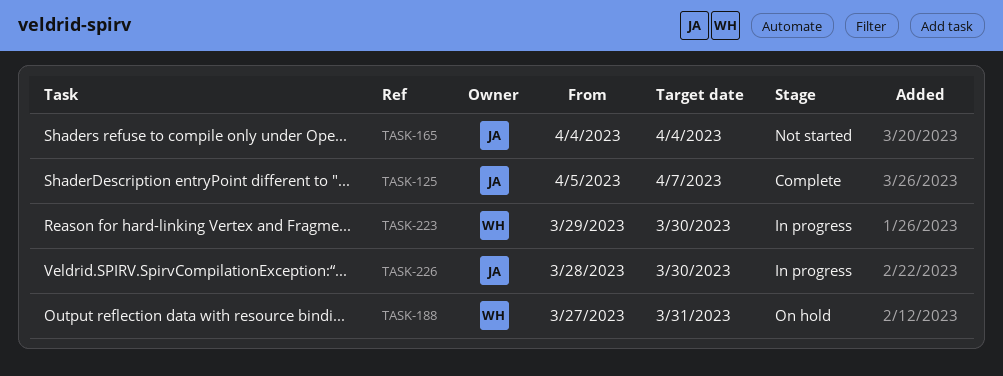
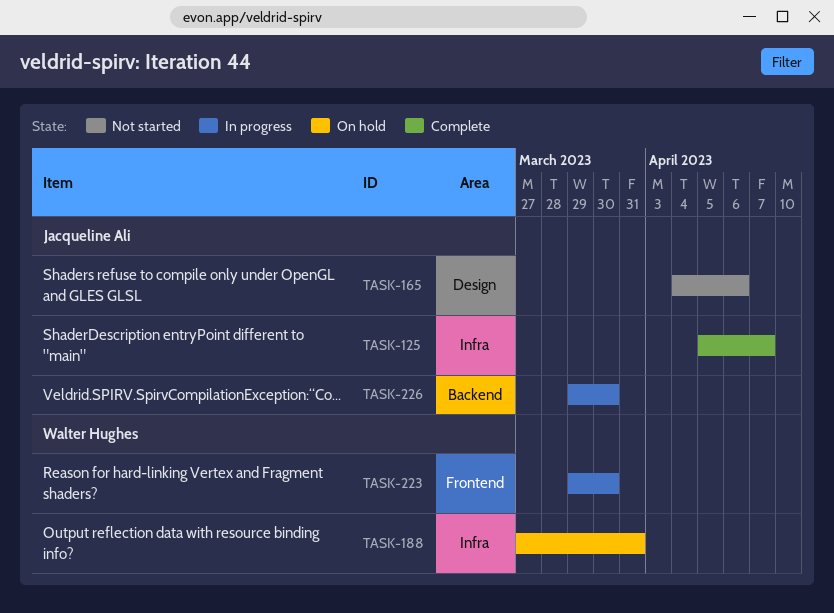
TASK-165, due: Apr 4 -> Apr 6
TASK-226, start: Mar 28 -> Mar 29

